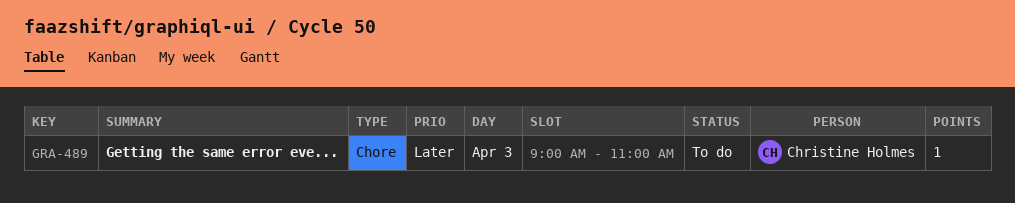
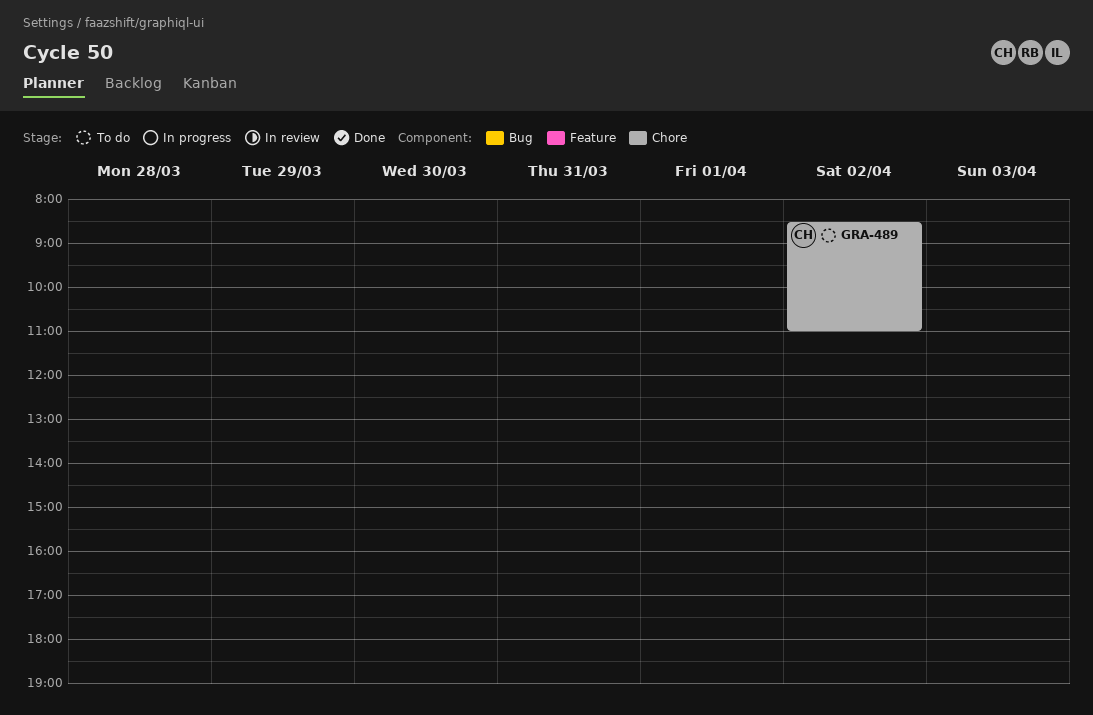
GRA-489, day: Apr 3 -> Apr 2
GRA-489, begins: 09:00 -> 08:30

